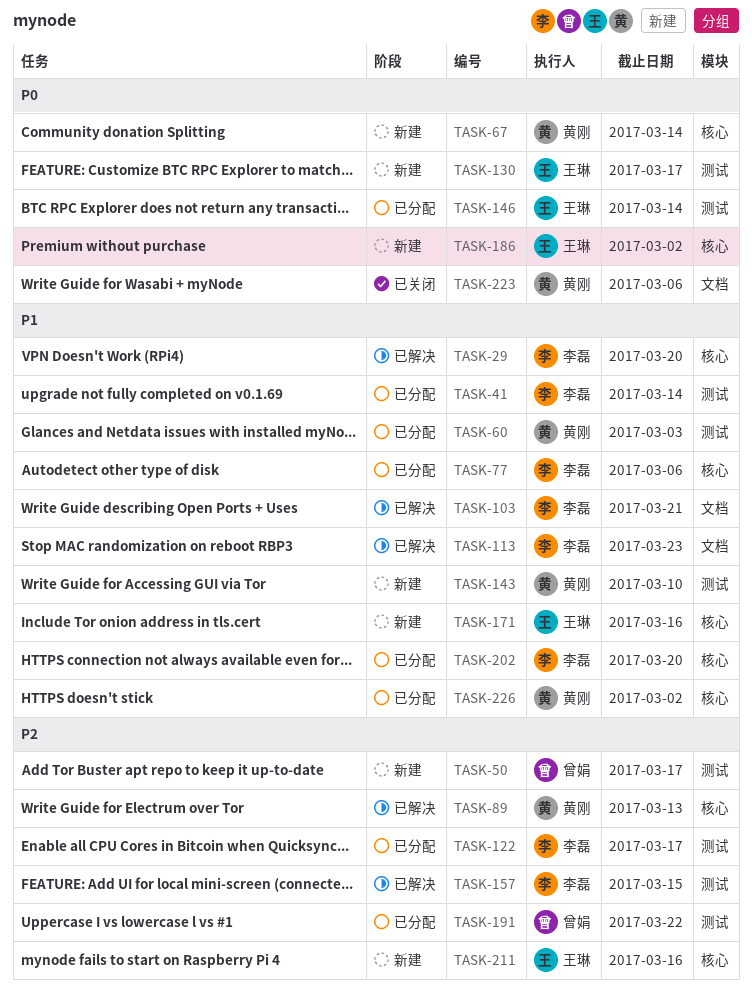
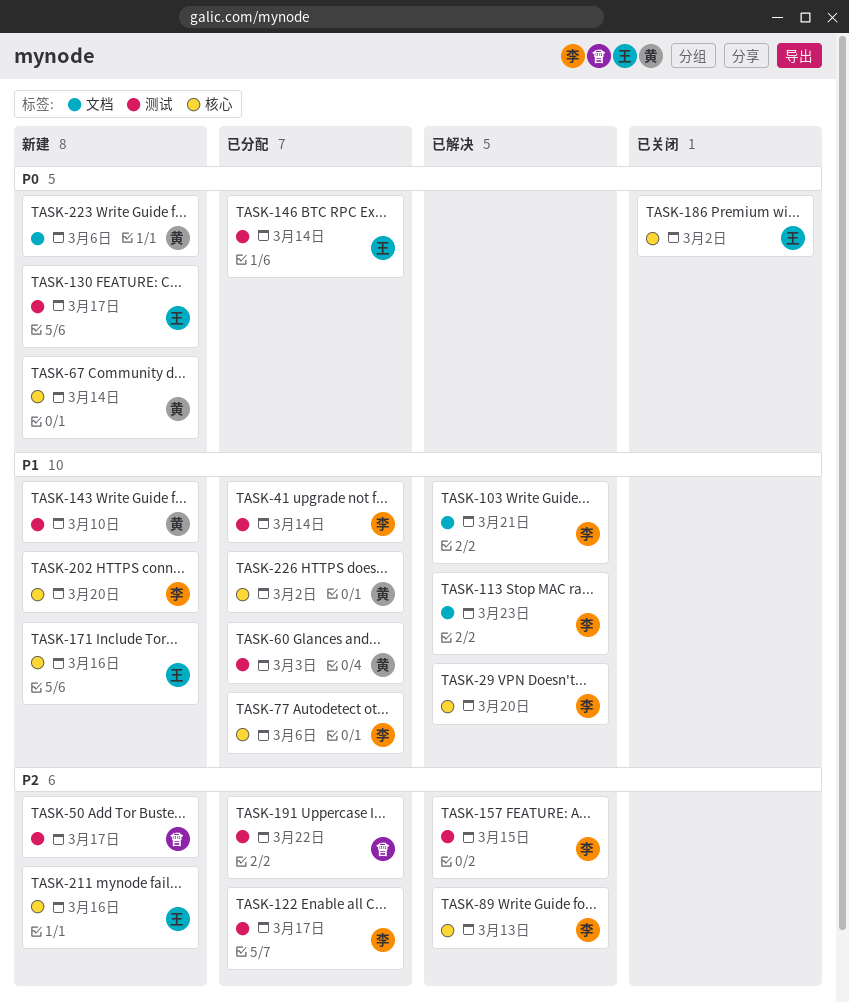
TASK-89, owner: 黄刚 -> 李磊
TASK-186, status: 新建 -> 已关闭
TASK-202, status: 已分配 -> 新建
TASK-223, status: 已关闭 -> 新建

